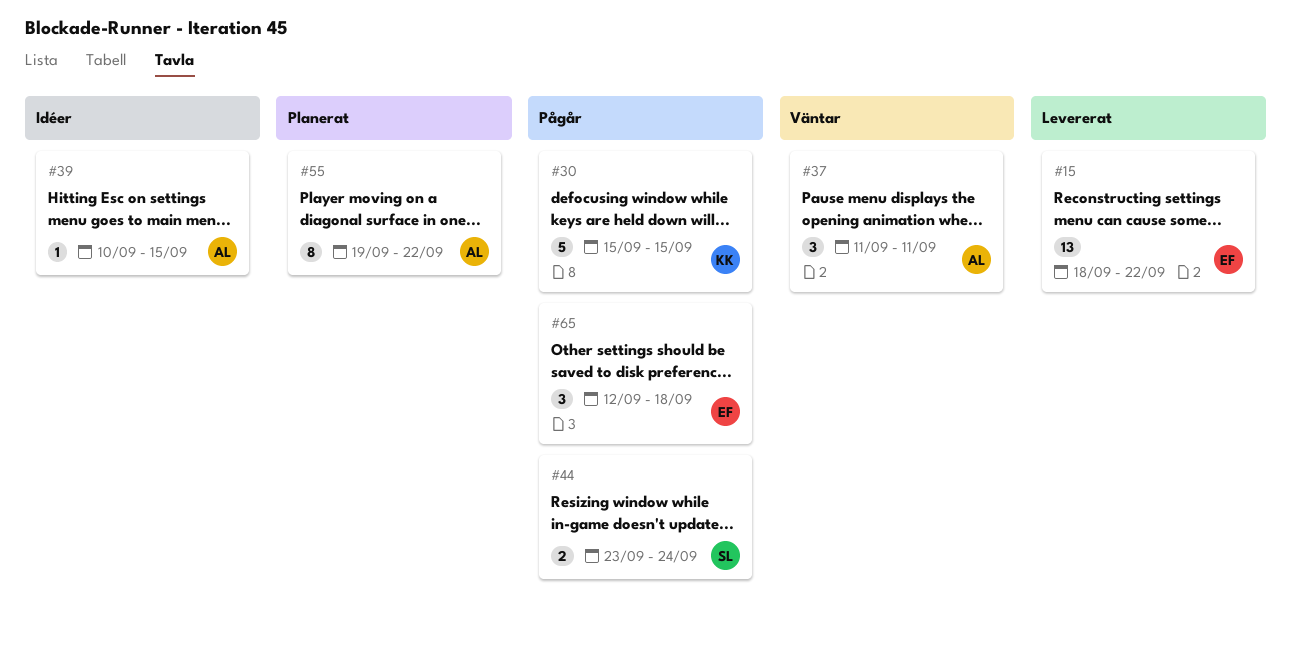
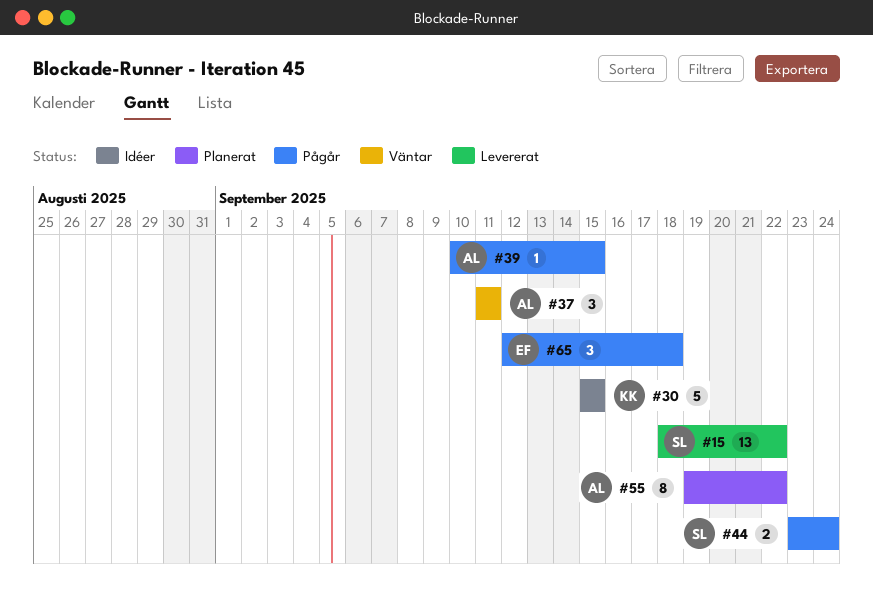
#15, owner: EF -> SL
#30, status: Pågår -> Idéer
#39, status: Idéer -> Pågår

